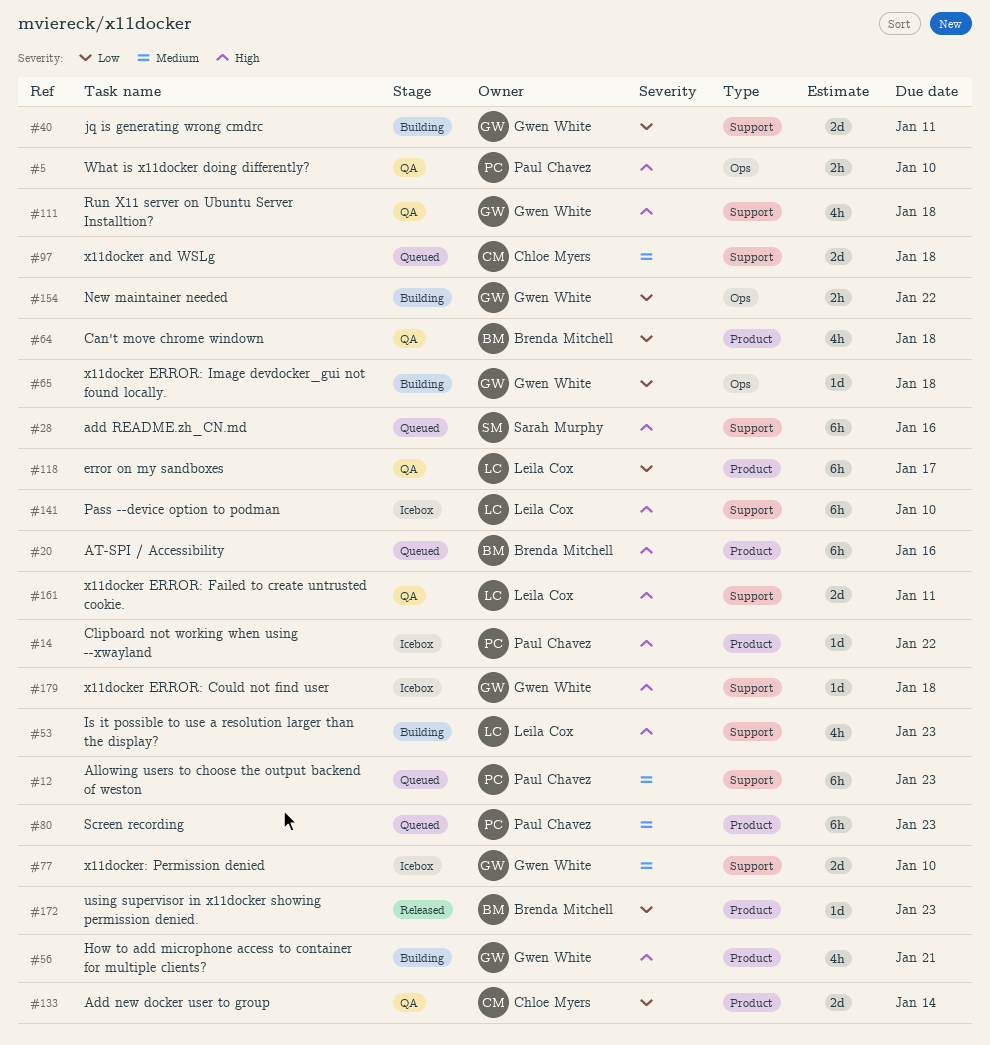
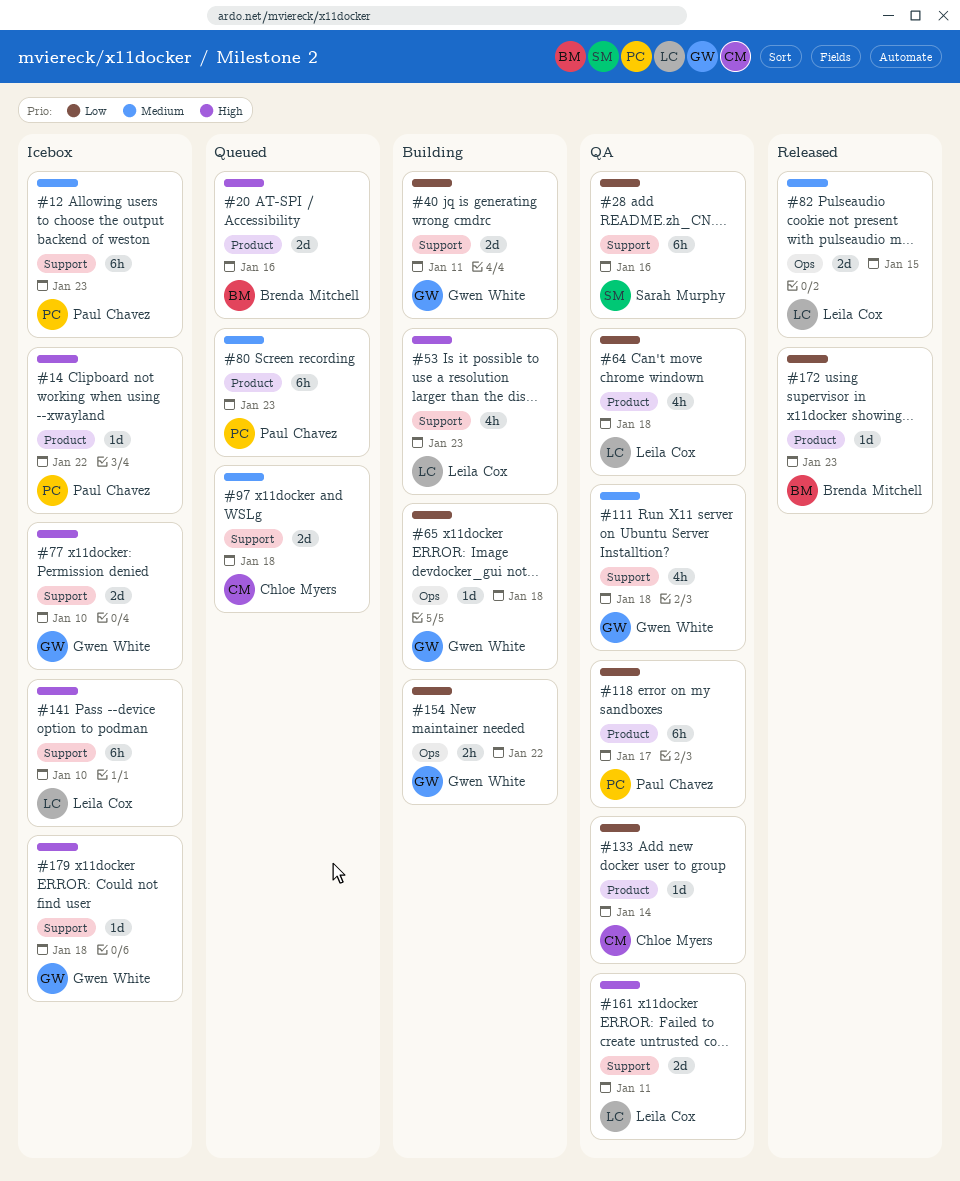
#5: present -> none
#12, status: Queued -> Icebox
#20, estimate: 6h -> 2d
#28, status: Queued -> QA
#28, priority: High -> Low
#56: present -> none
#64, owner: Brenda Mitchell -> Leila Cox
#77, priority: Medium -> High
#82: none -> present
#111, priority: High -> Medium
#118, owner: Leila Cox -> Paul Chavez
#133, estimate: 2d -> 1d

